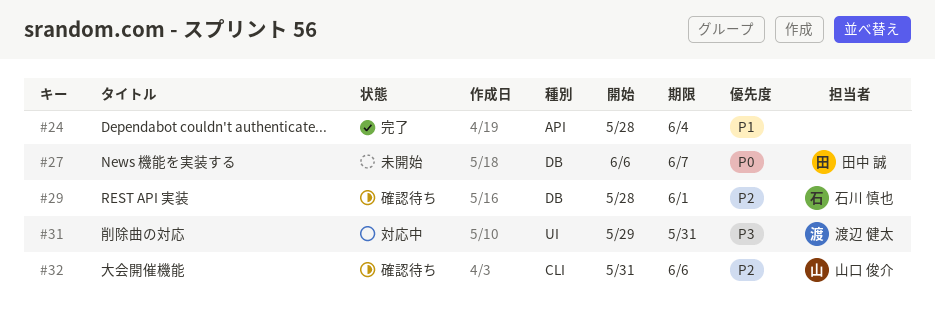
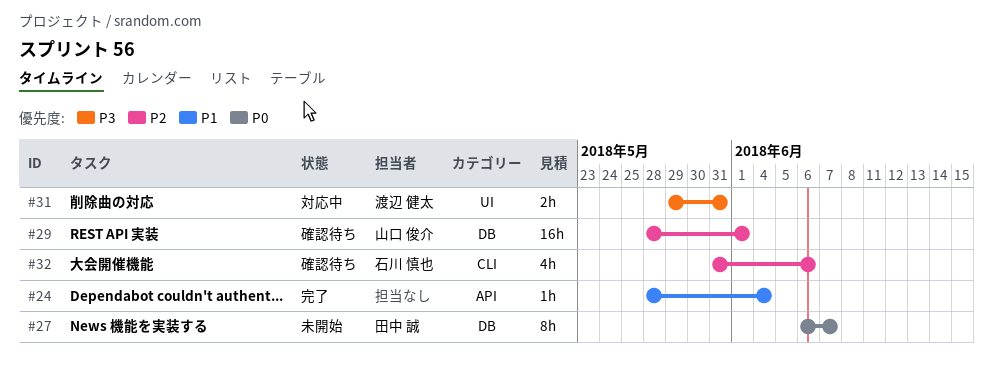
#29, owner: 石川 慎也 -> 山口 俊介
#32, owner: 山口 俊介 -> 石川 慎也

